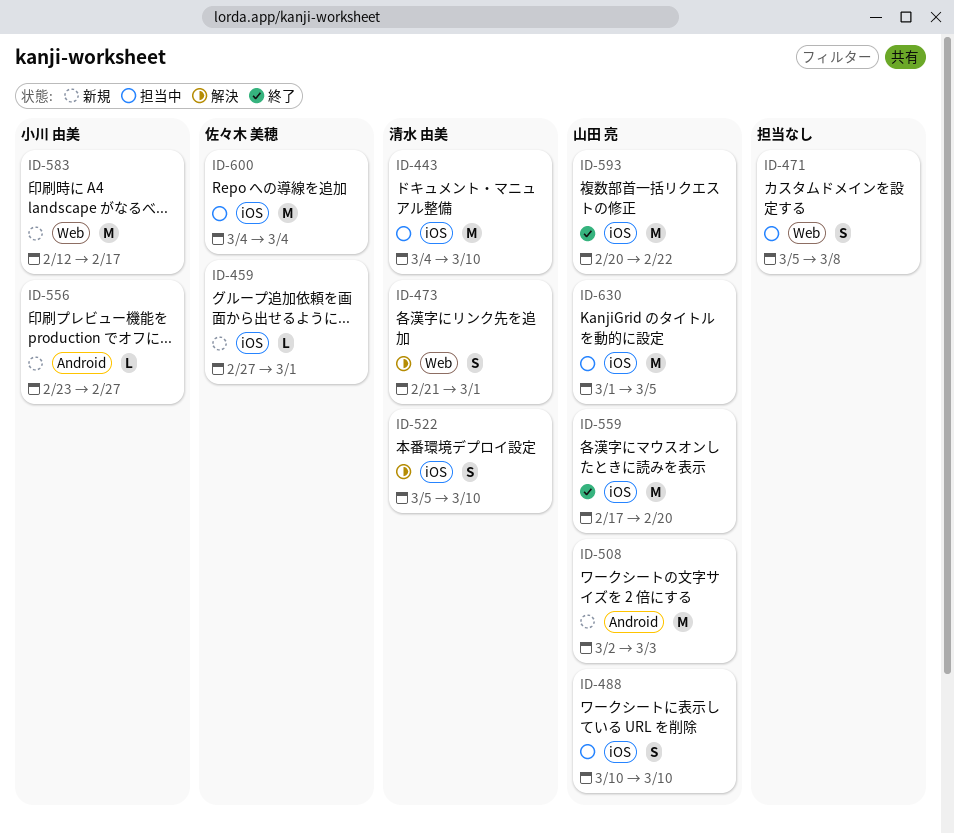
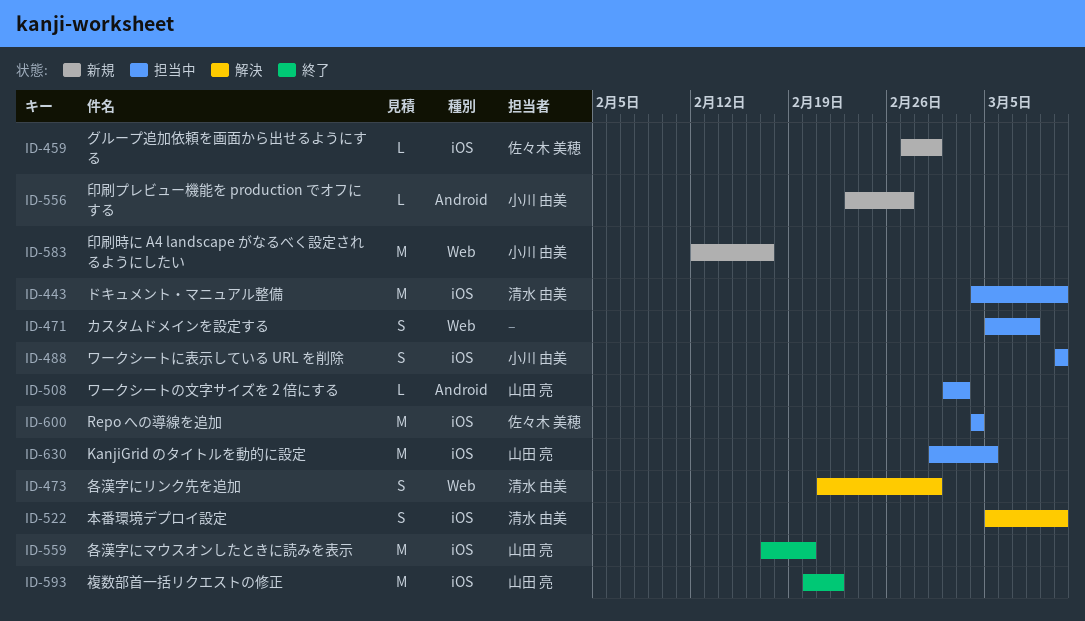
ID-488, owner: 山田 亮 -> 小川 由美
ID-508, status: 新規 -> 担当中
ID-508, estimate: M -> L

